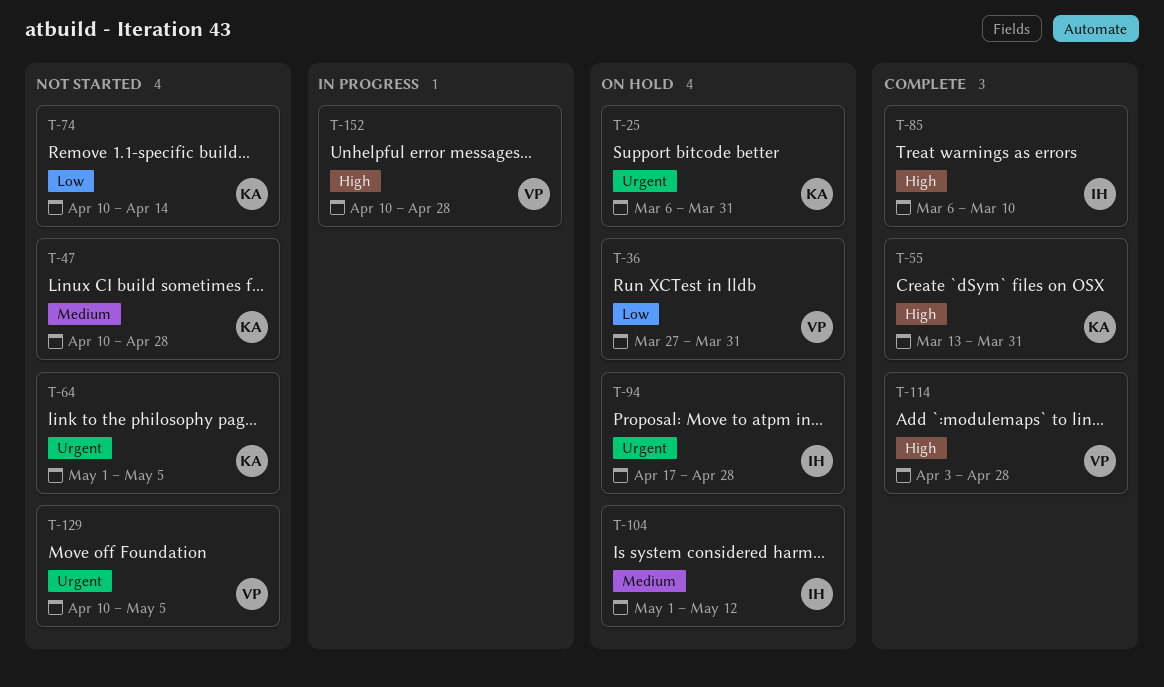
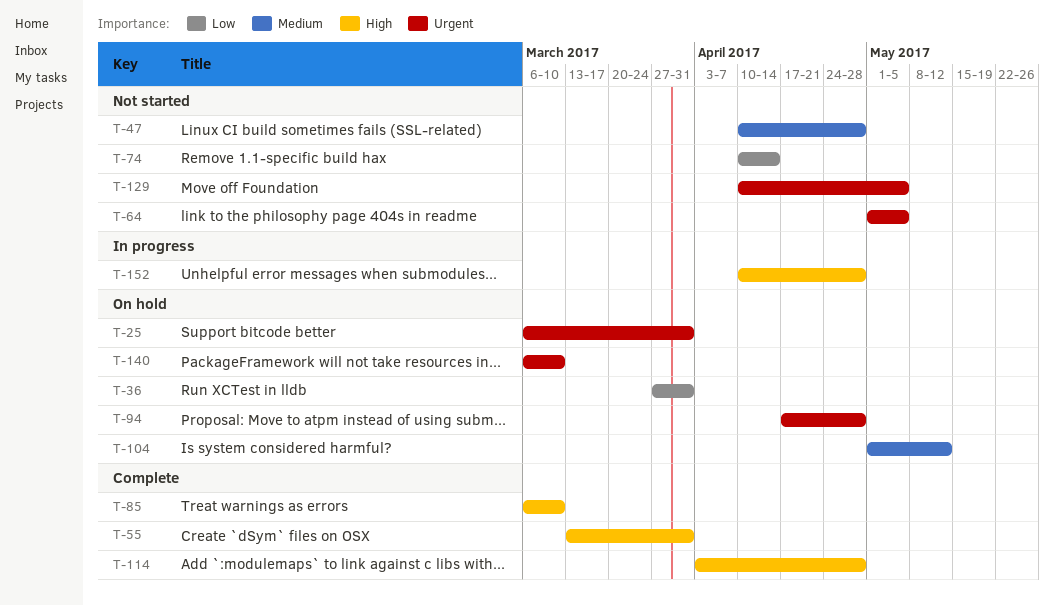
T-140: none -> present

